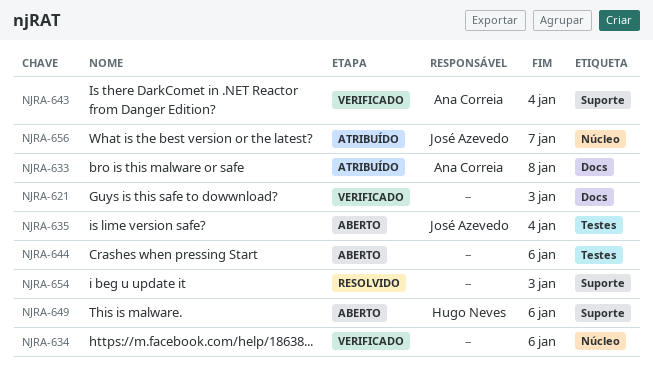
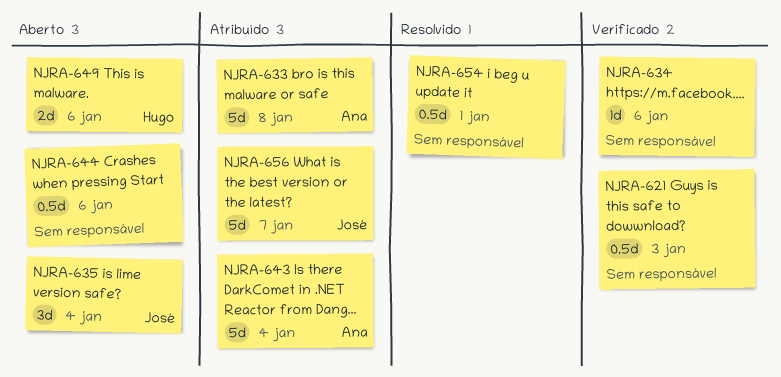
NJRA-643, status: Verificado -> Atribuído
NJRA-654, due: Jan 3 -> Jan 1

